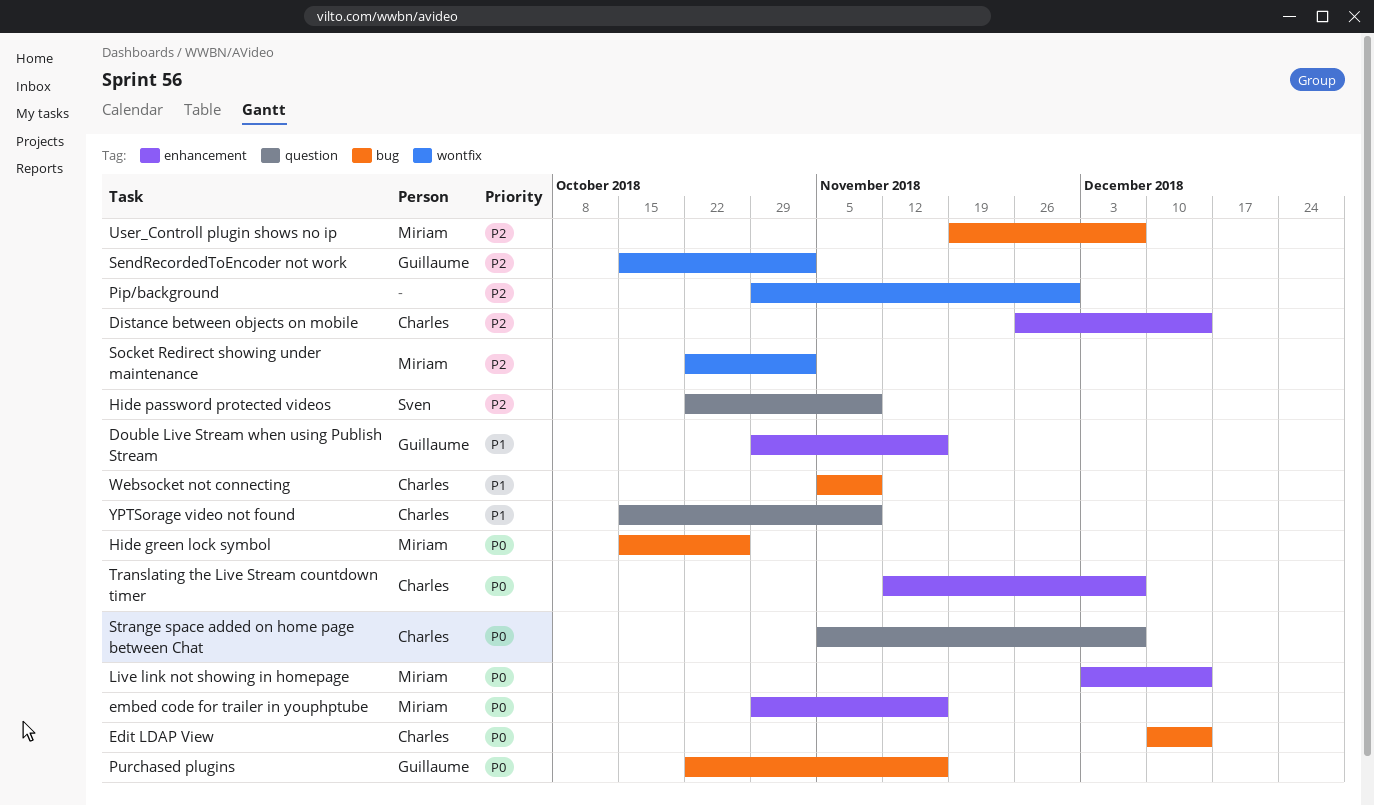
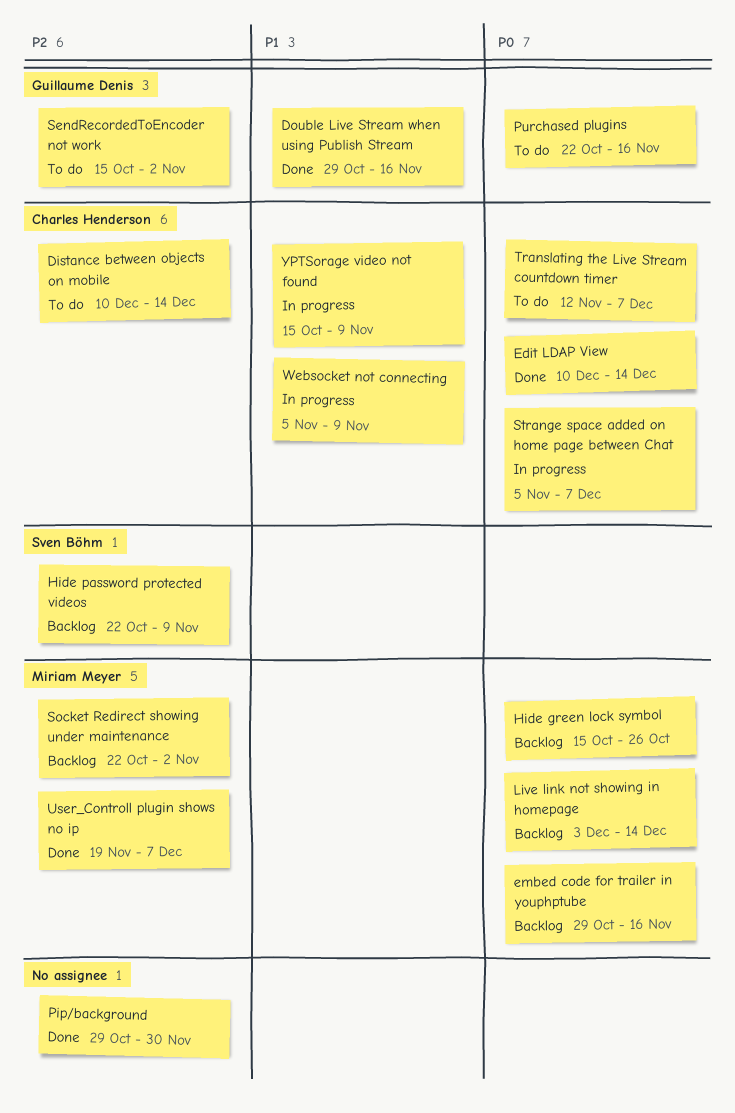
Distance between objects on mobile, start: Nov 26 -> Dec 10

